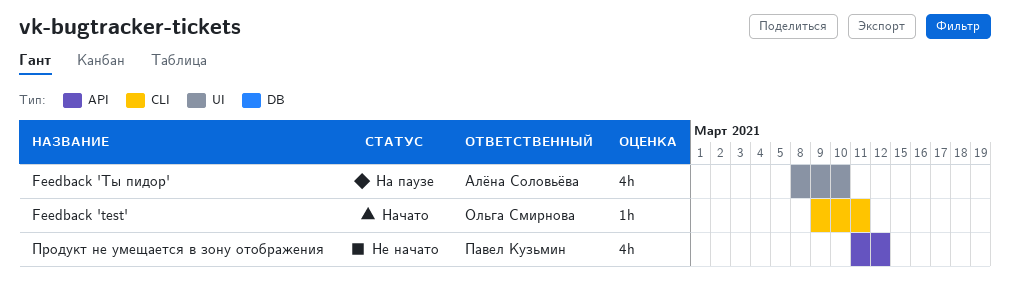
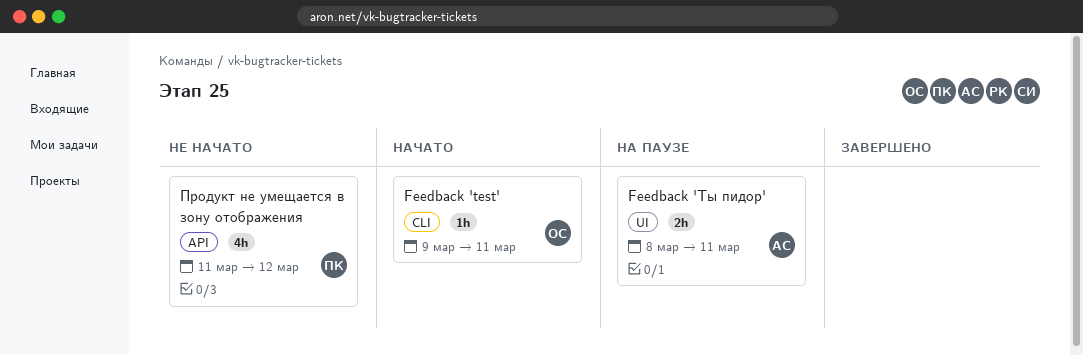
Feedback 'Ты пидор', estimate: 4h -> 2h
Feedback 'Ты пидор', due: Mar 10 -> Mar 11

